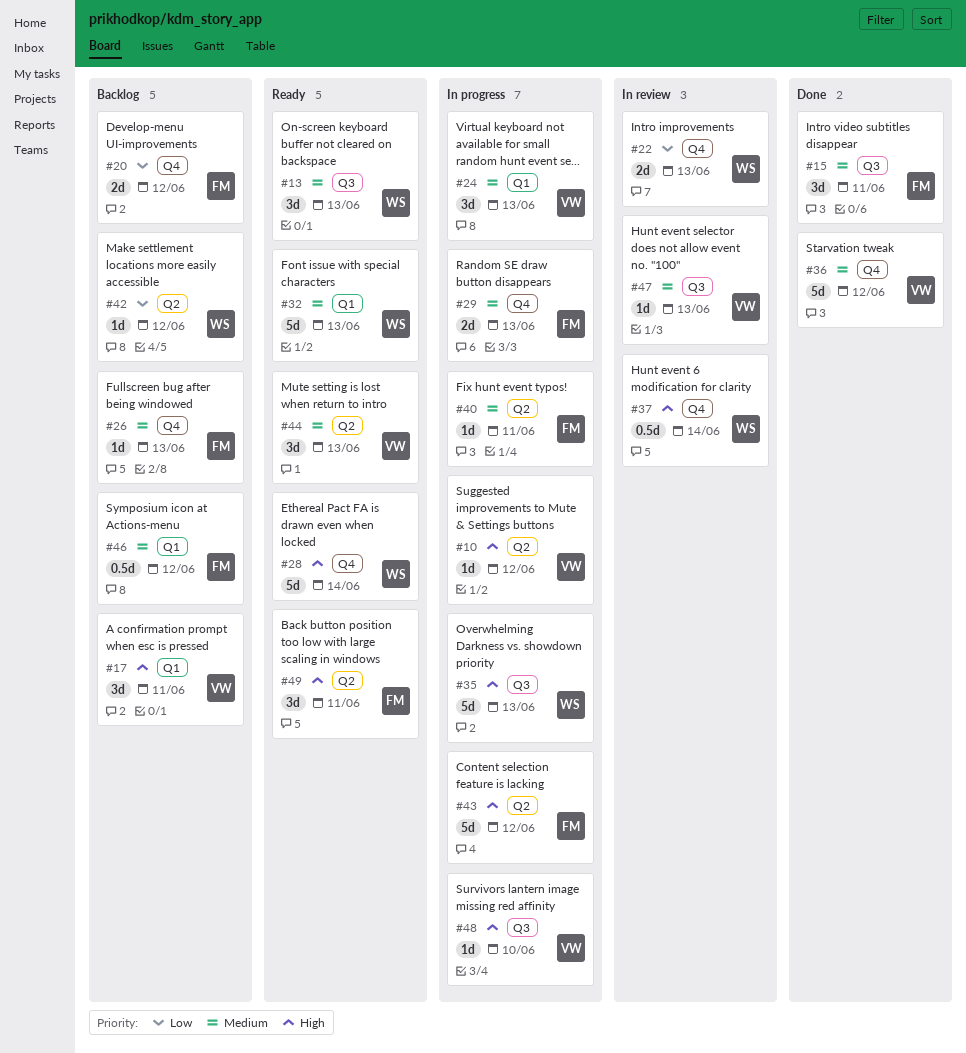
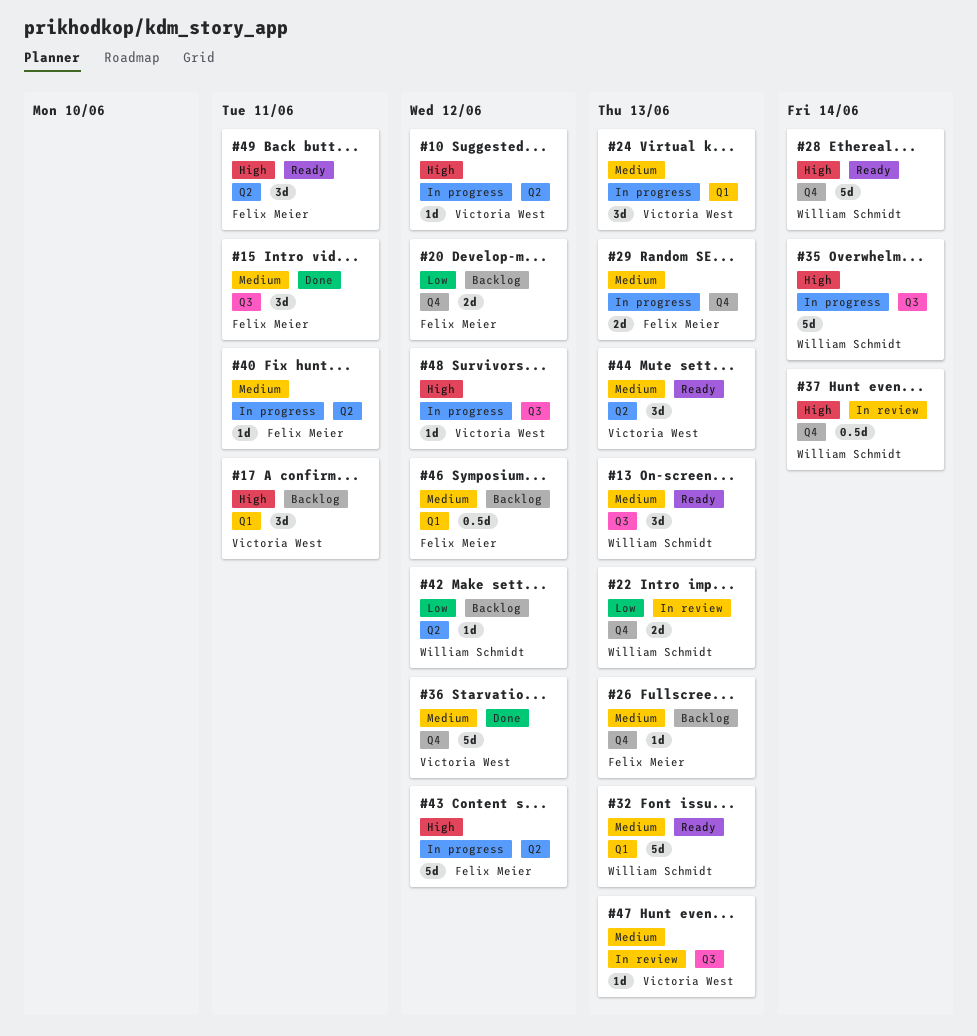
#35, due: Jun 13 -> Jun 14
#48, due: Jun 10 -> Jun 12

